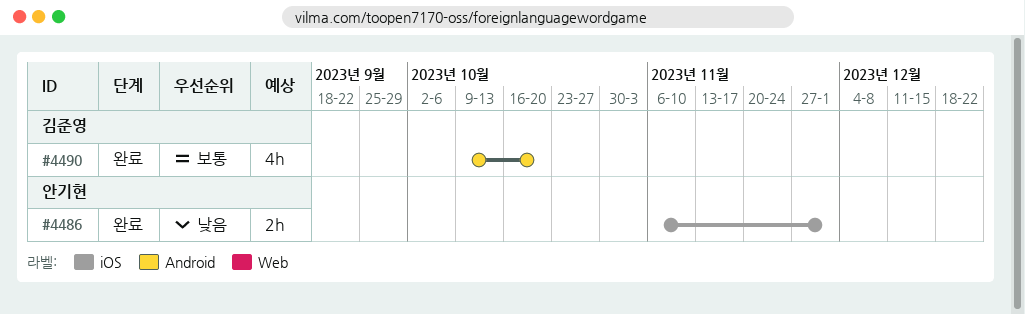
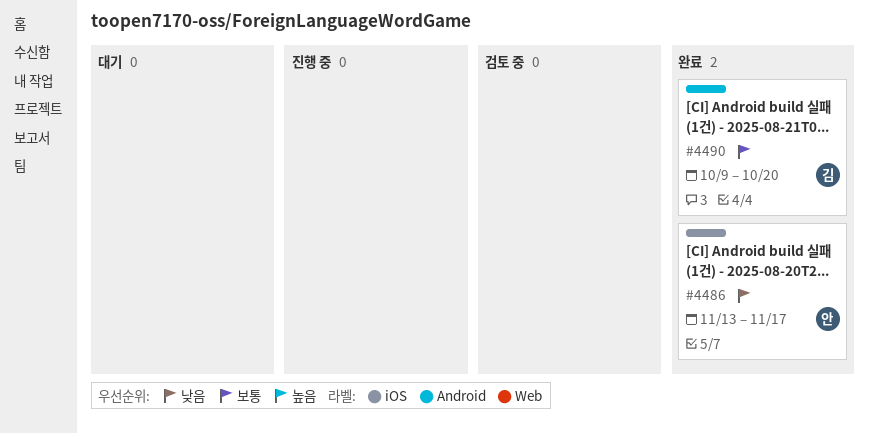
#4486, start: Nov 6 -> Nov 13
#4486, due: Dec 1 -> Nov 17

